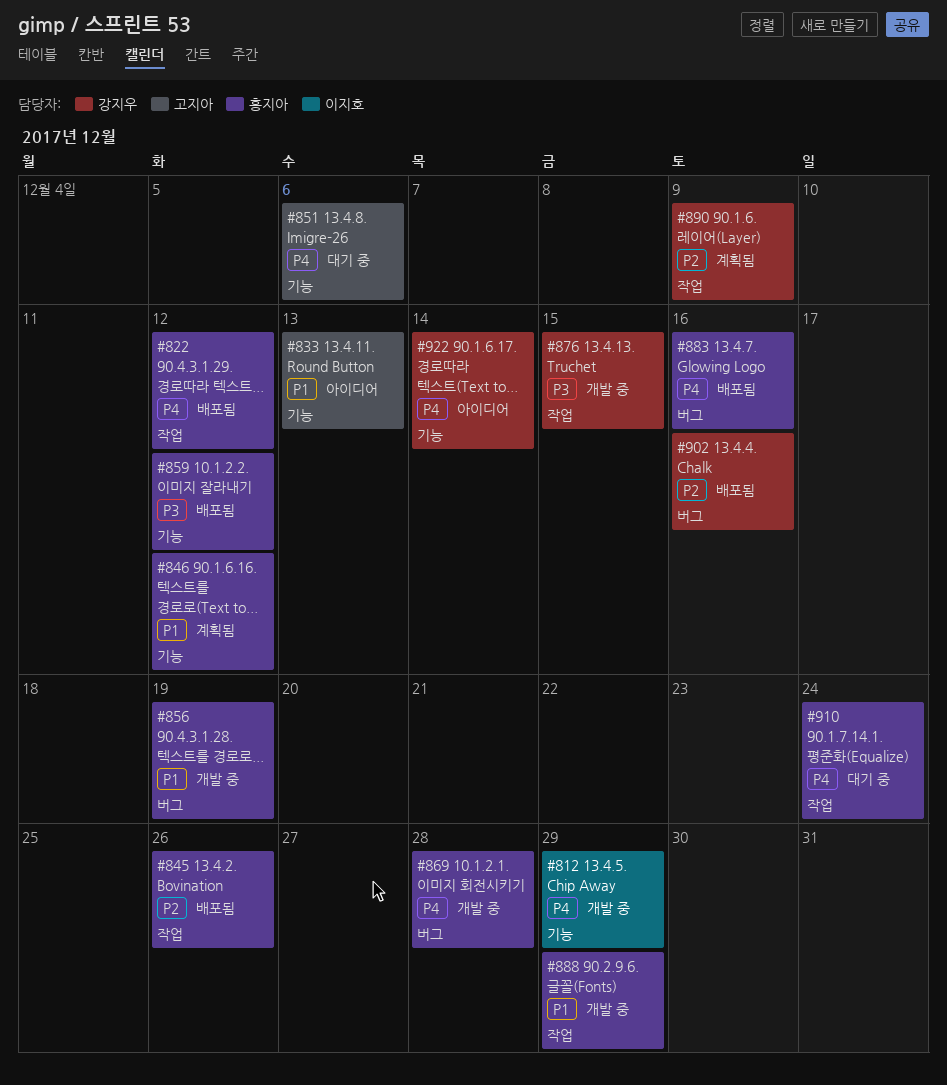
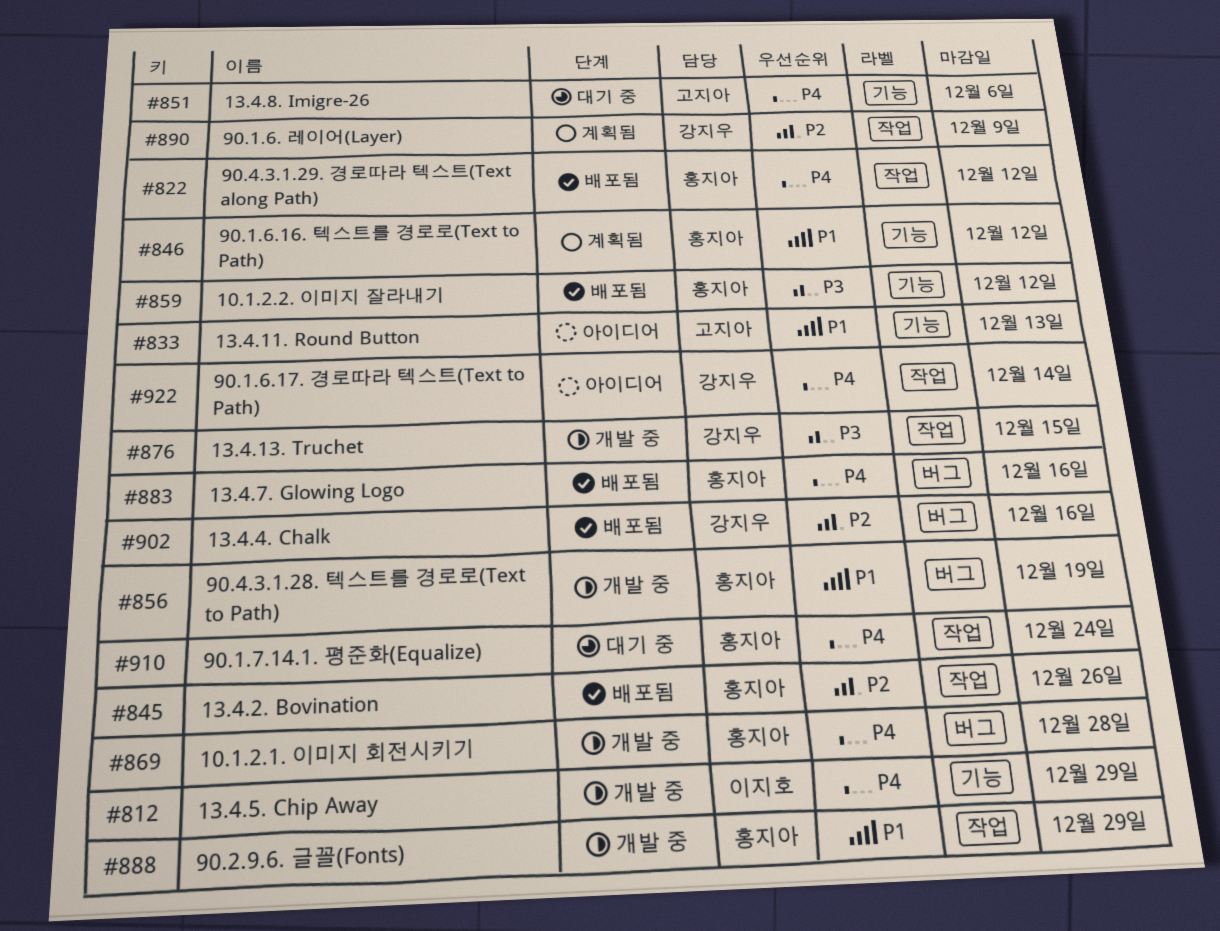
#922, label: 기능 -> 작업

